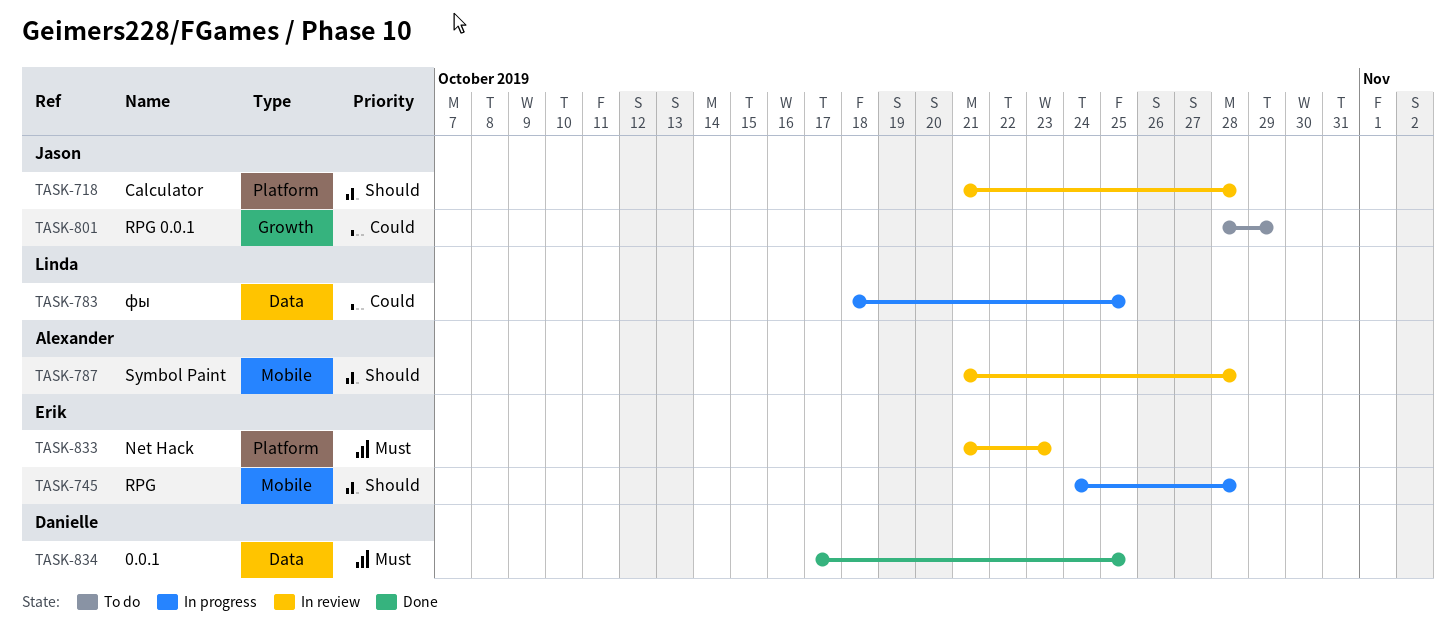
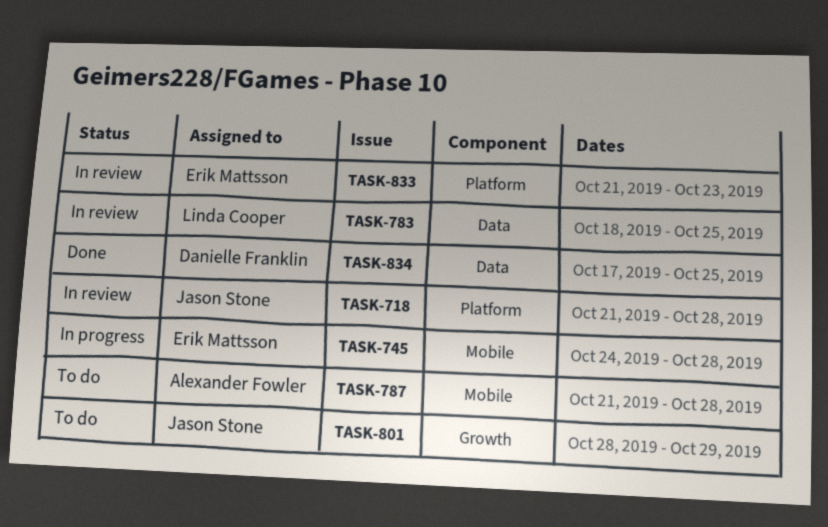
TASK-783, status: In progress -> In review
TASK-787, status: In review -> To do

